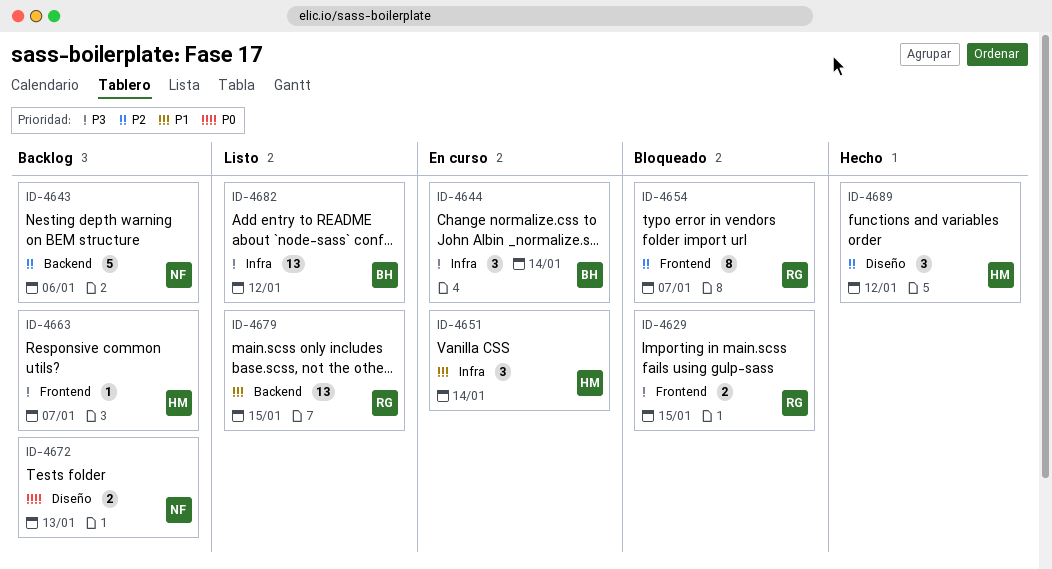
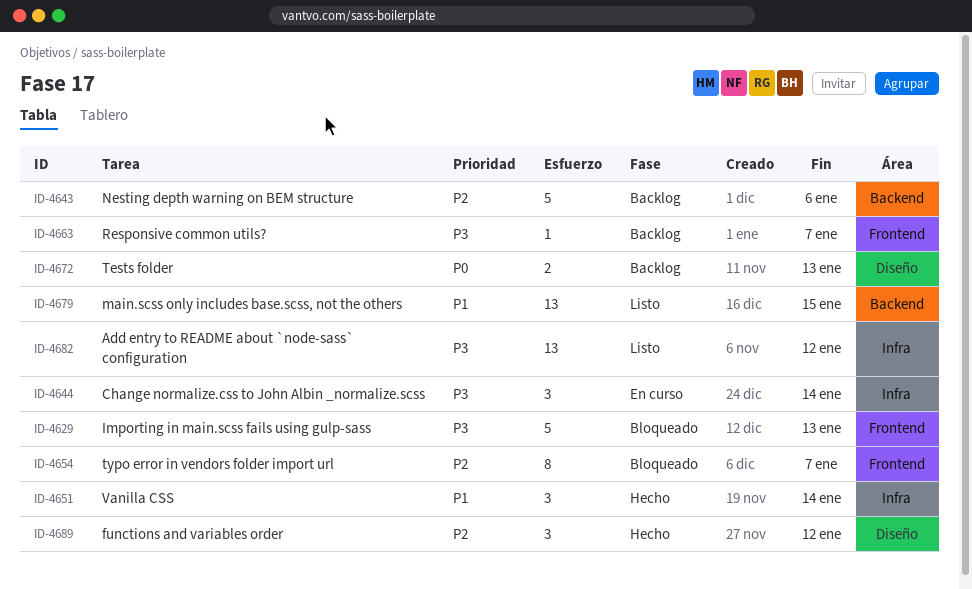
ID-4629, estimate: 2 -> 5
ID-4629, due: Jan 15 -> Jan 13
ID-4651, status: En curso -> Hecho

